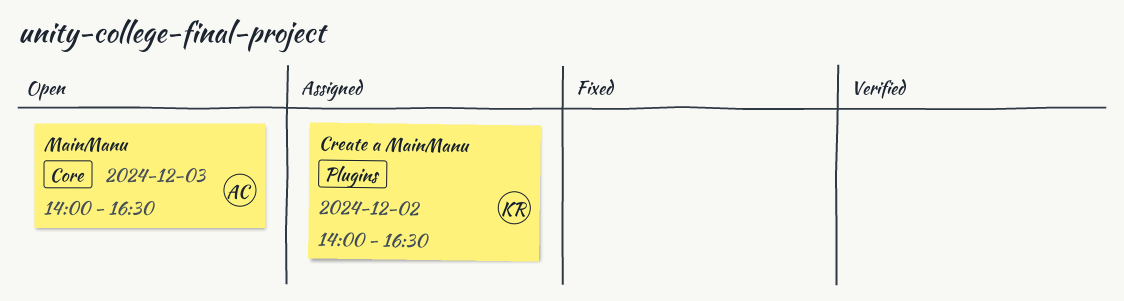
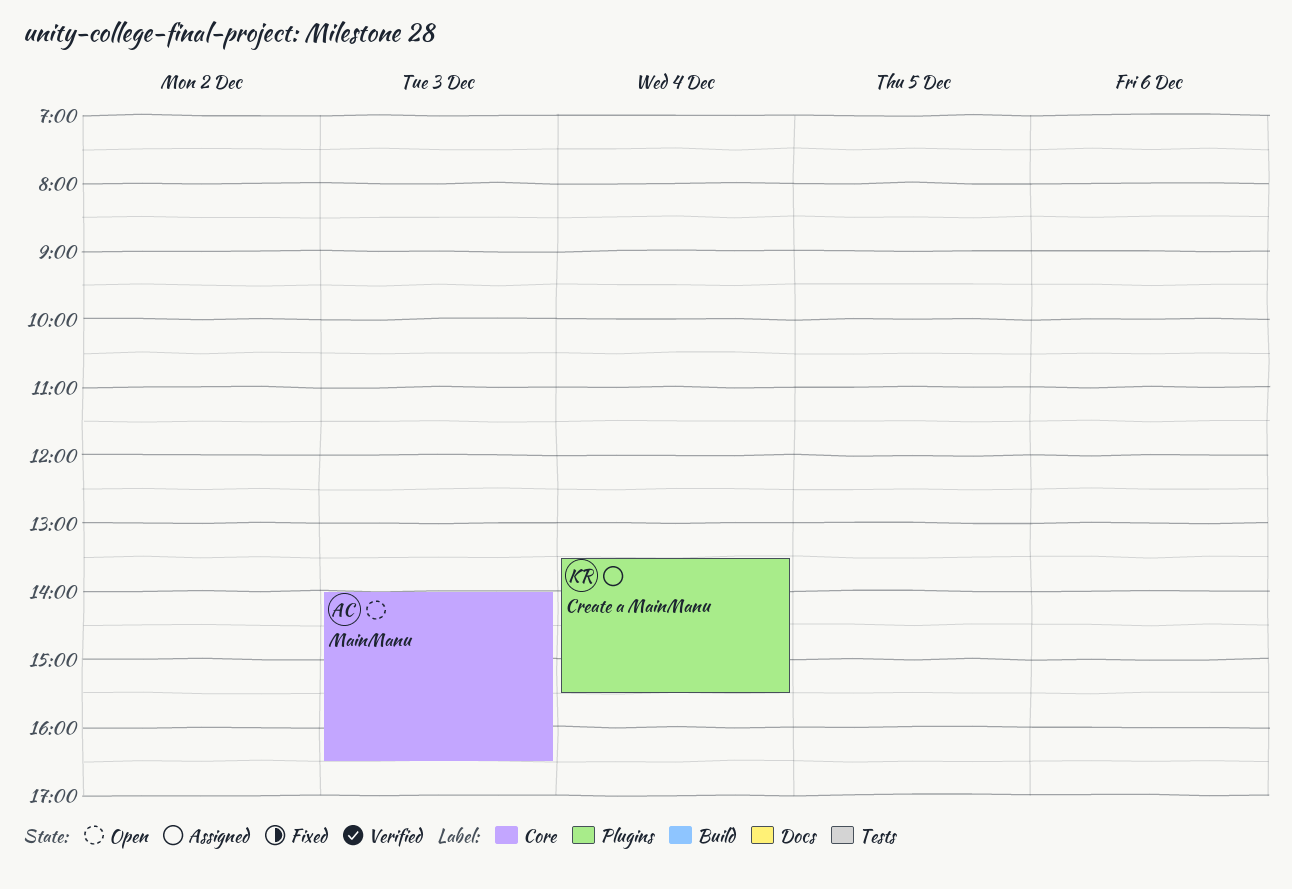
Create a MainManu, day: Dec 2 -> Dec 4
Create a MainManu, begins: 14:00 -> 13:30
Create a MainManu, ends: 16:30 -> 15:30

